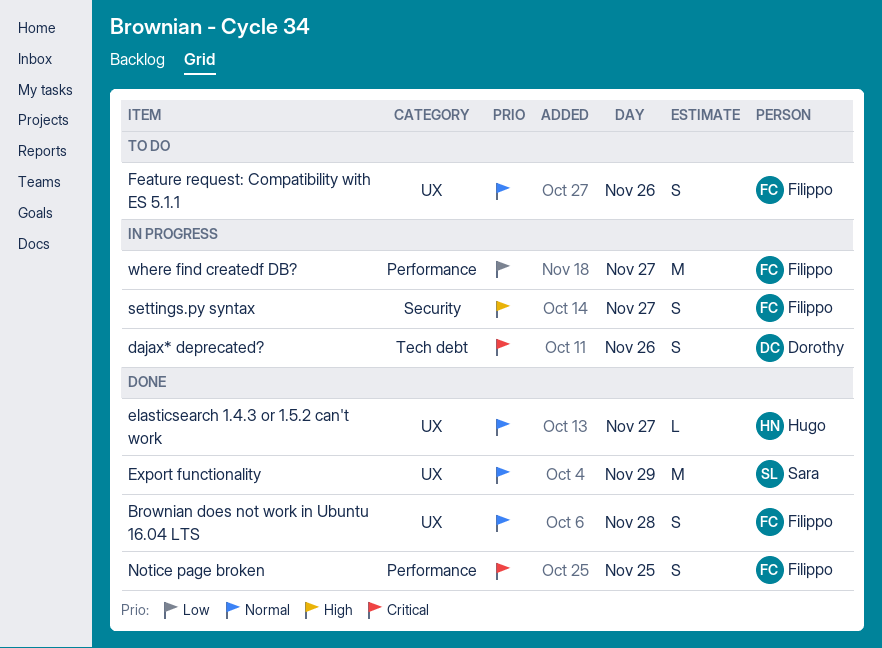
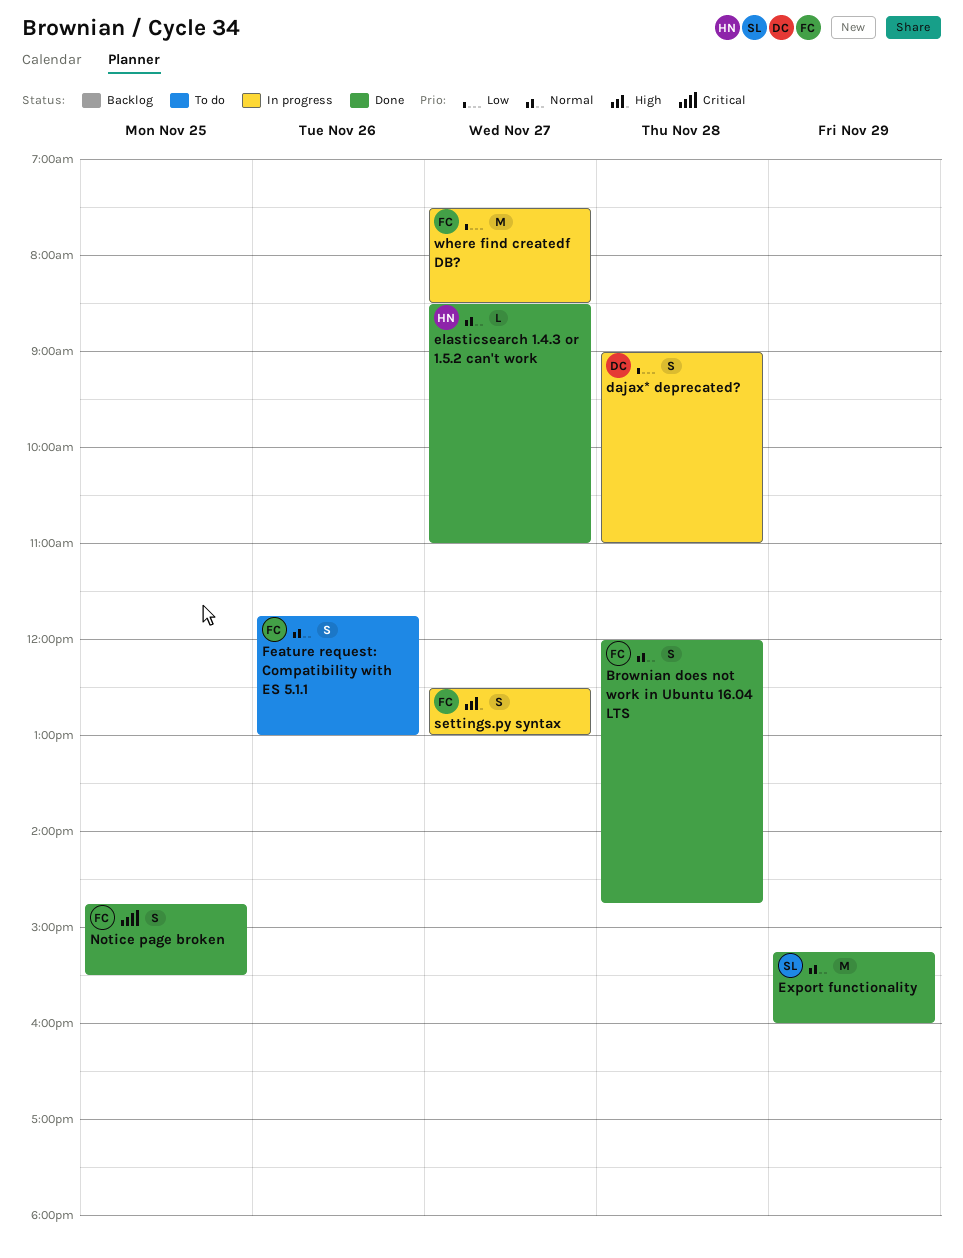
dajax* deprecated?, priority: Critical -> Low
dajax* deprecated?, day: Nov 26 -> Nov 28

